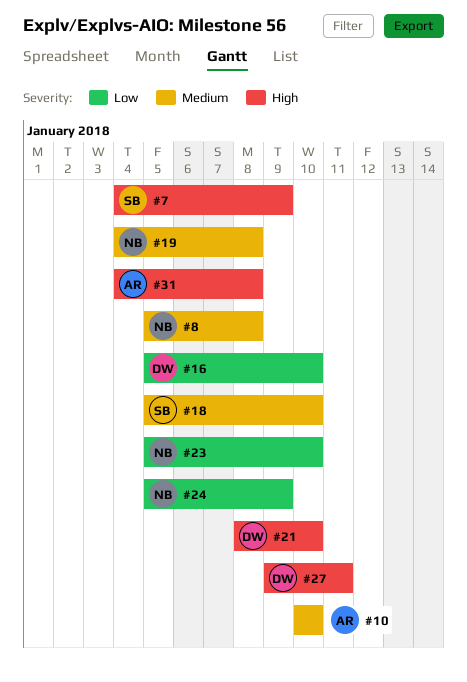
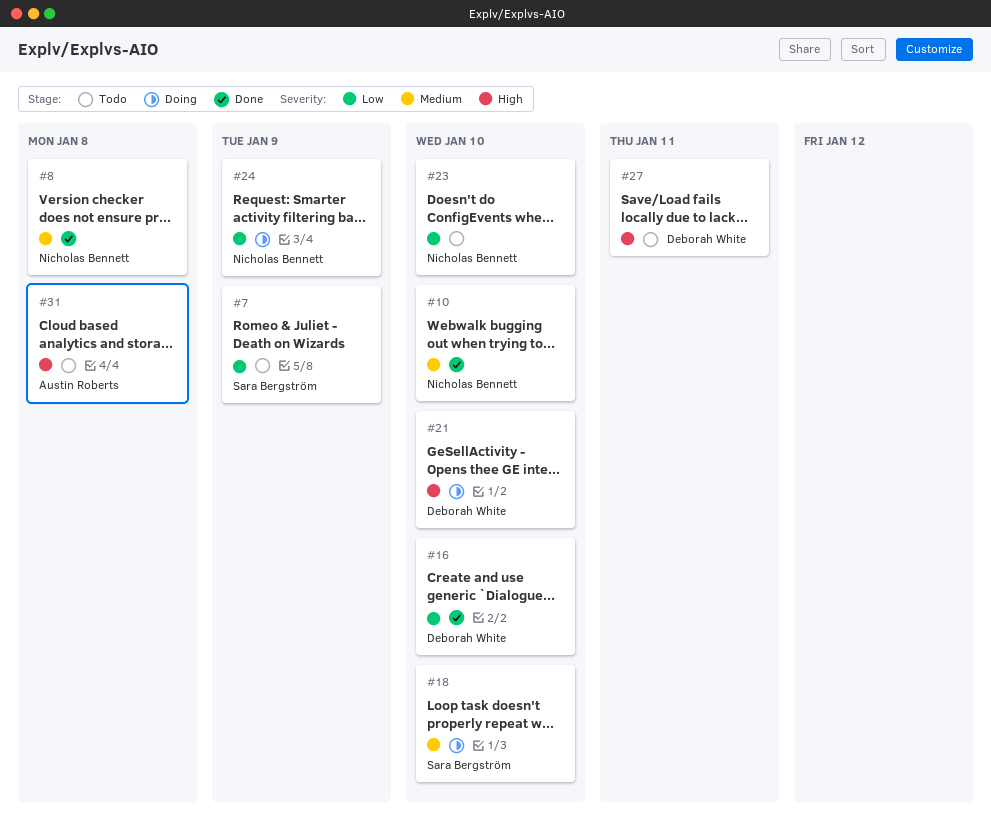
#7, priority: High -> Low
#10, owner: Austin Roberts -> Nicholas Bennett
#19: present -> none

